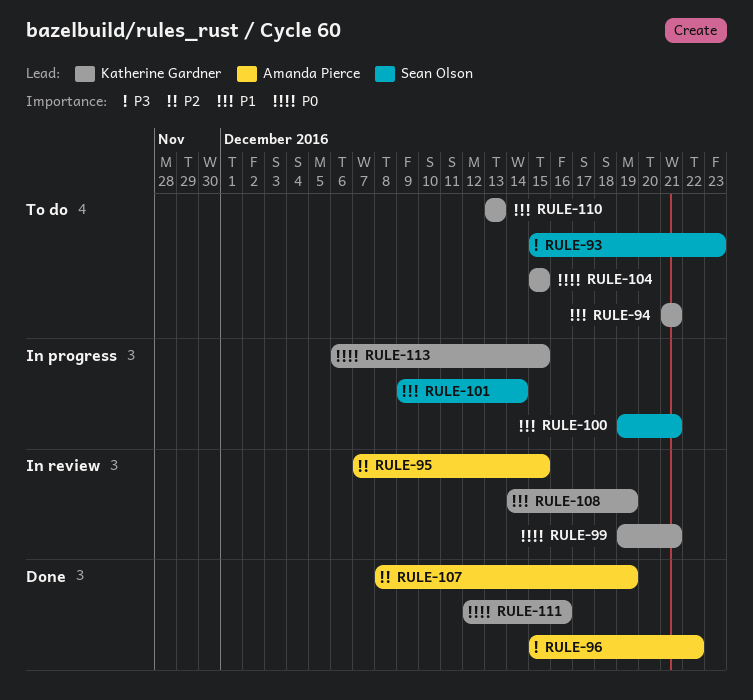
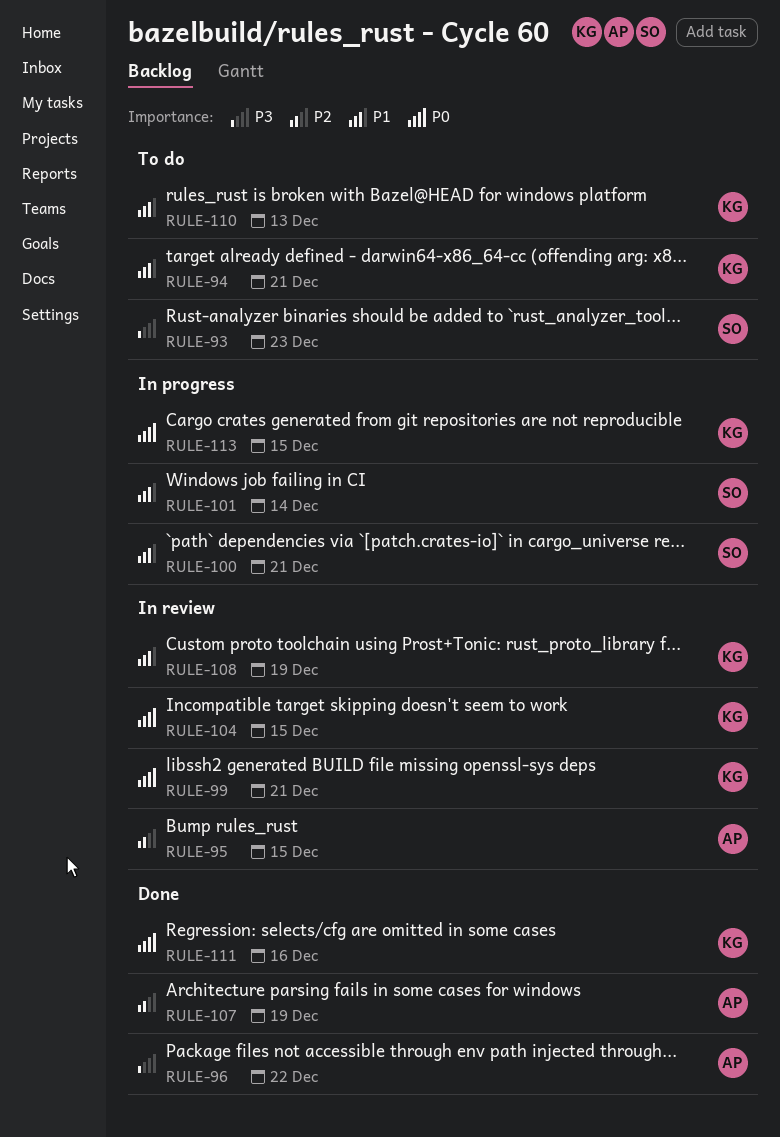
RULE-104, status: To do -> In review

